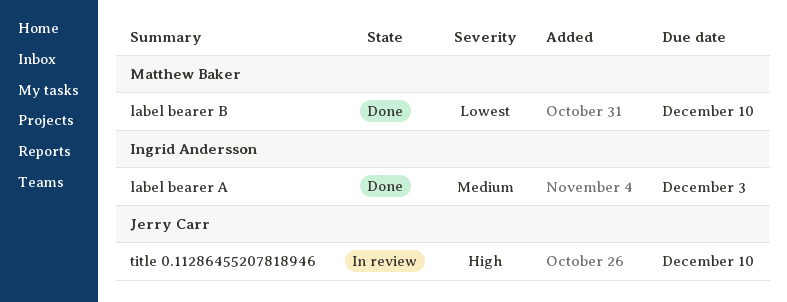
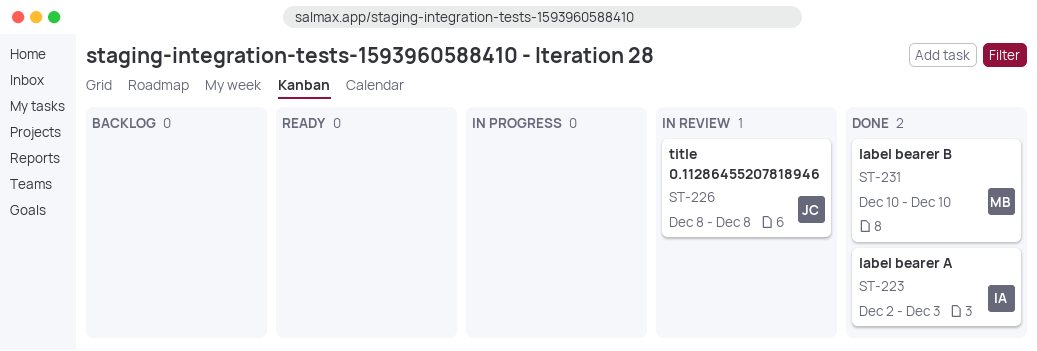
title 0.11286455207818946, due: Dec 10 -> Dec 8

